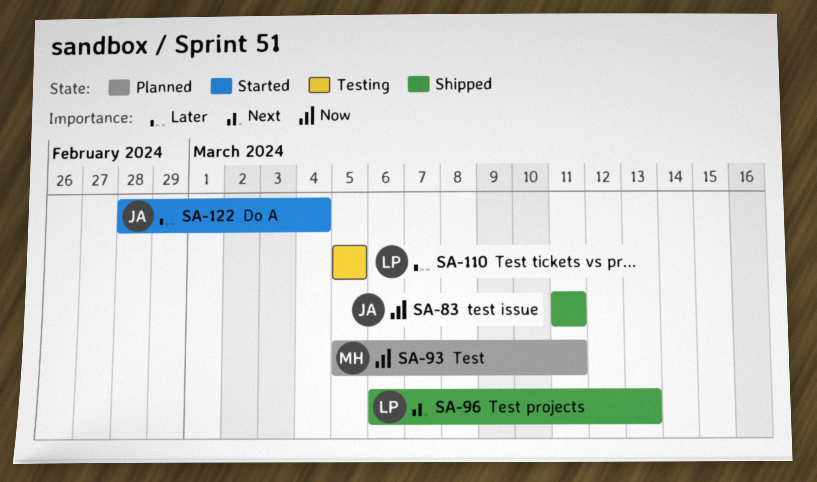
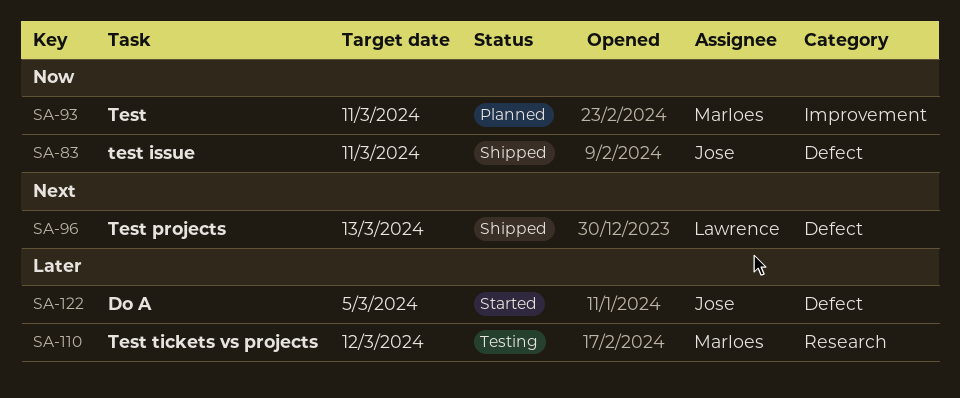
SA-110, owner: Lawrence -> Marloes
SA-110, due: Mar 5 -> Mar 12
SA-122, due: Mar 4 -> Mar 5

